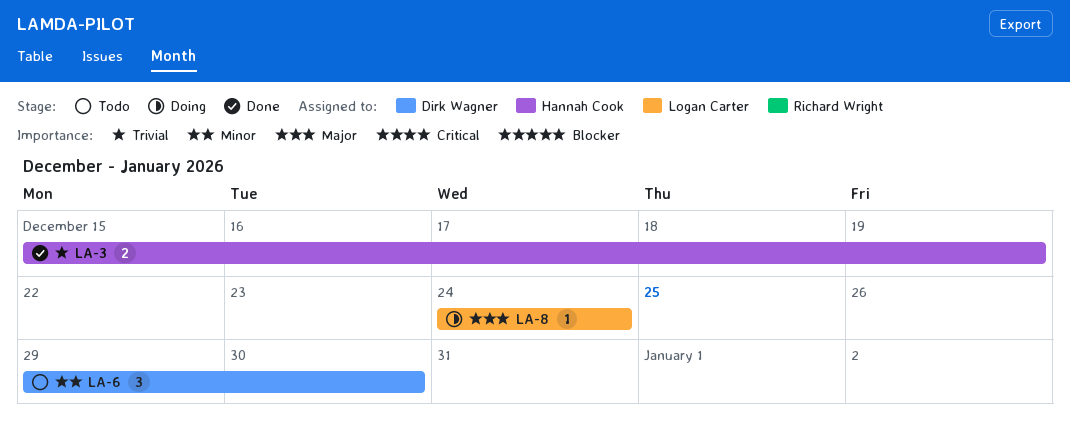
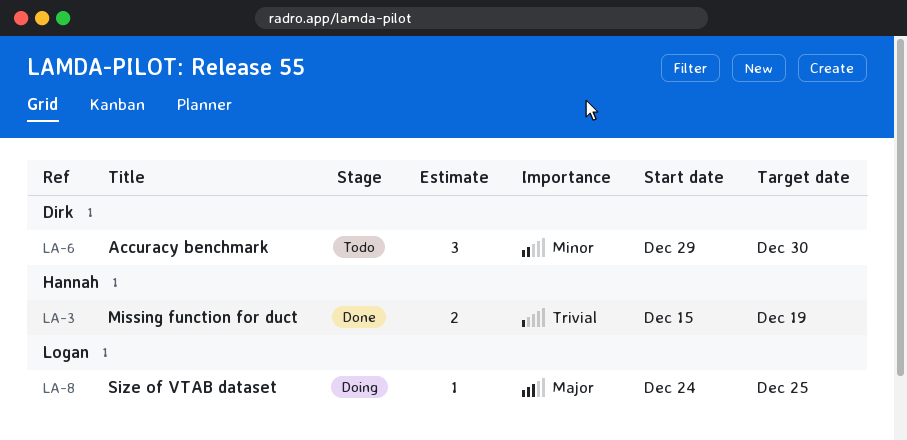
LA-8, due: Dec 24 -> Dec 25

